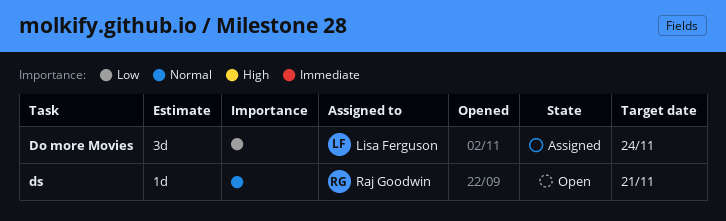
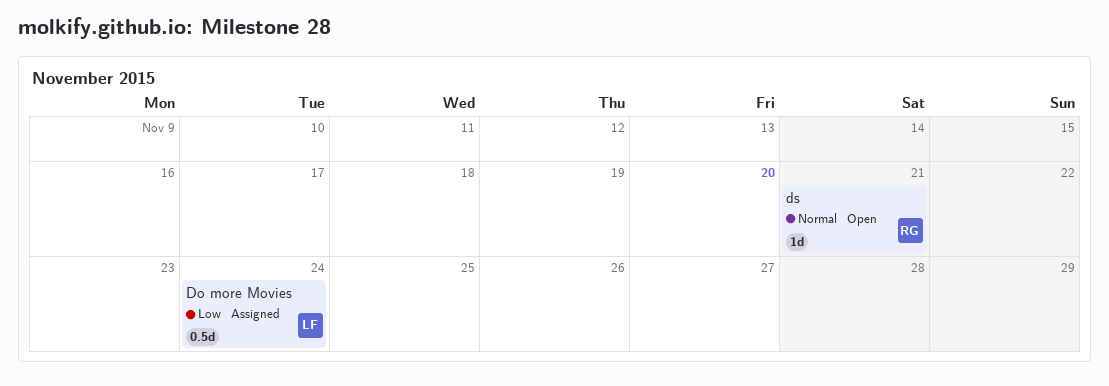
Do more Movies, estimate: 3d -> 0.5d

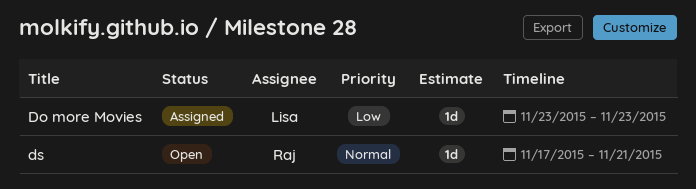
Do more Movies, estimate: 0.5d -> 1d
Do more Movies, due: Nov 24 -> Nov 23

